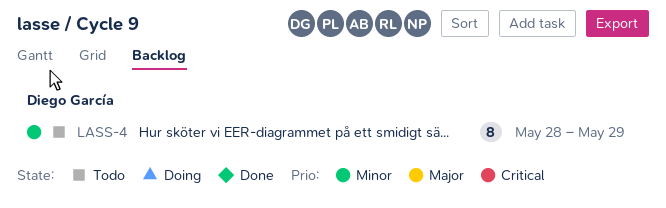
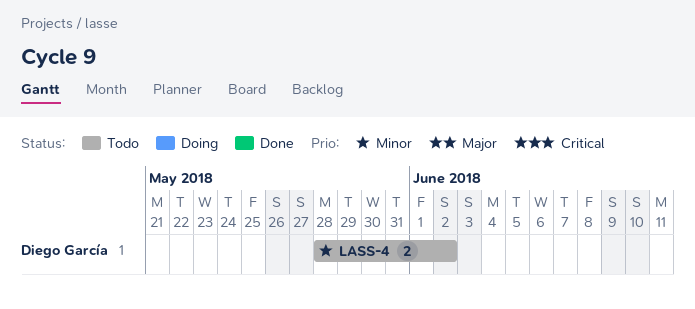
LASS-4, estimate: 8 -> 2
LASS-4, due: May 29 -> Jun 2

